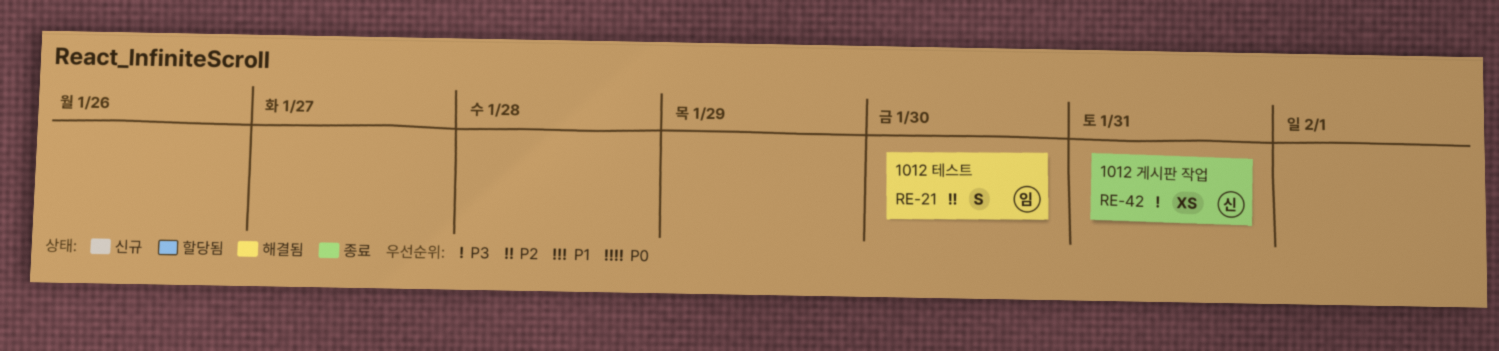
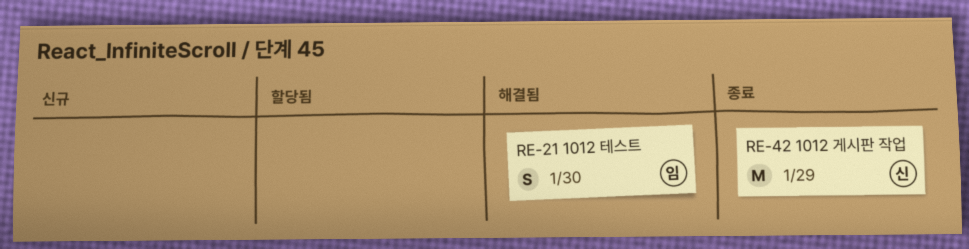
RE-42, estimate: XS -> M
RE-42, due: Jan 31 -> Jan 29

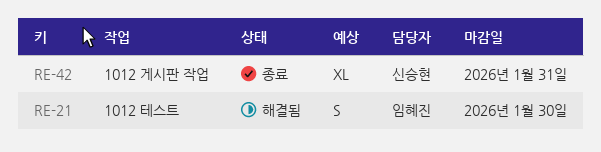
RE-42, estimate: M -> XL
RE-42, due: Jan 29 -> Jan 31

